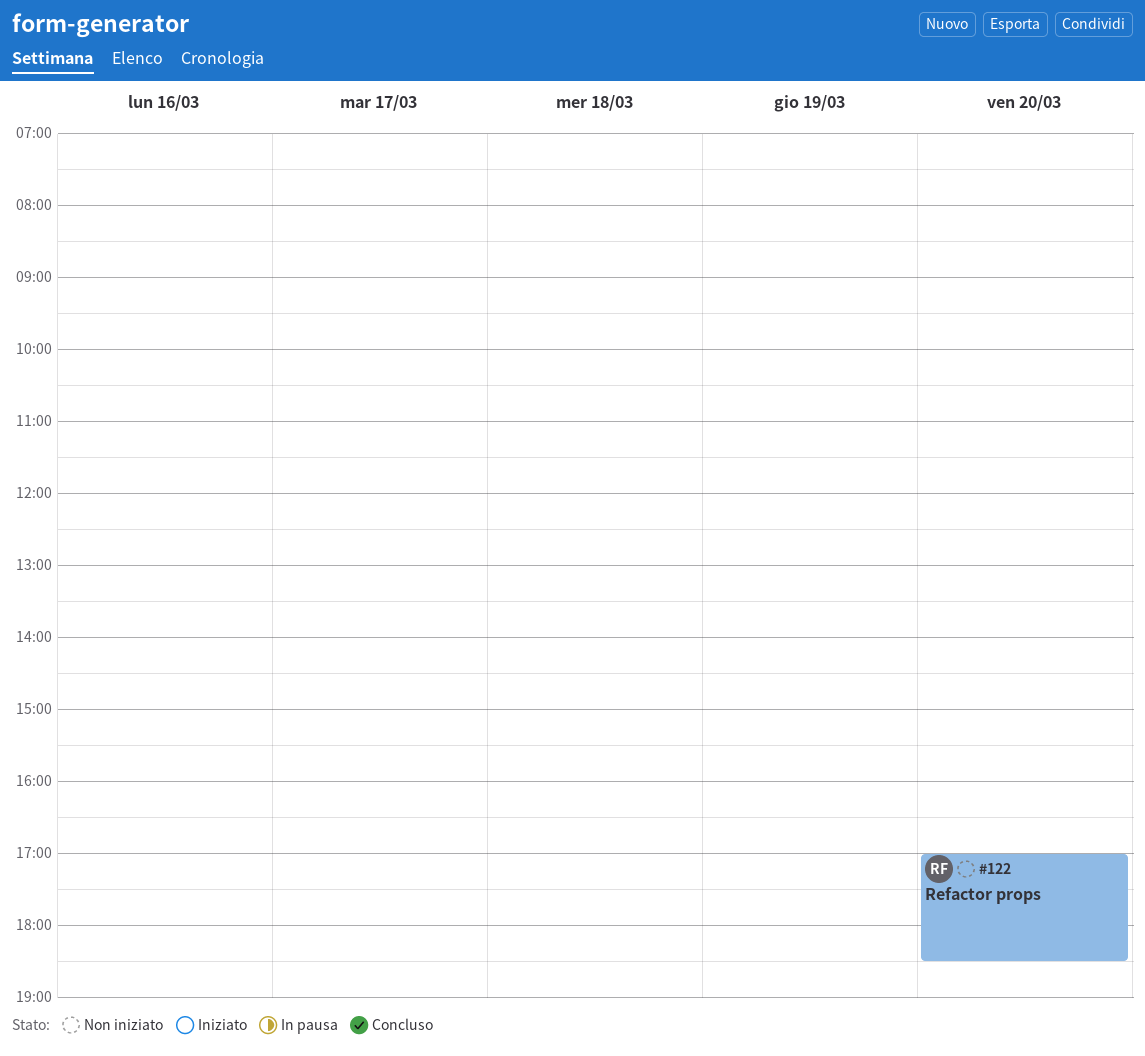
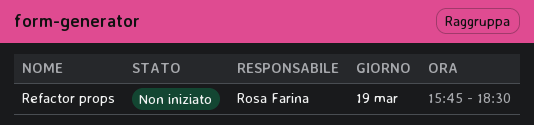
Refactor props, day: Mar 20 -> Mar 19
Refactor props, begins: 17:00 -> 15:45

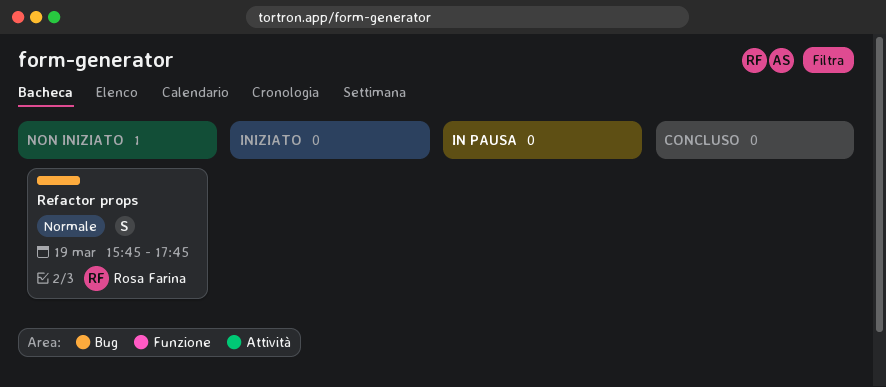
Refactor props, ends: 18:30 -> 17:45

